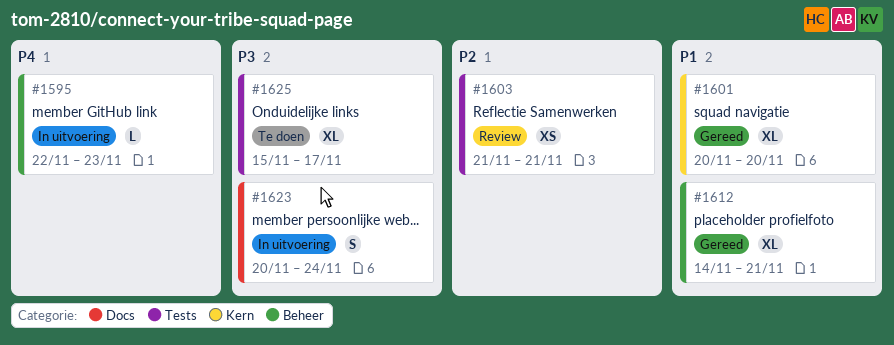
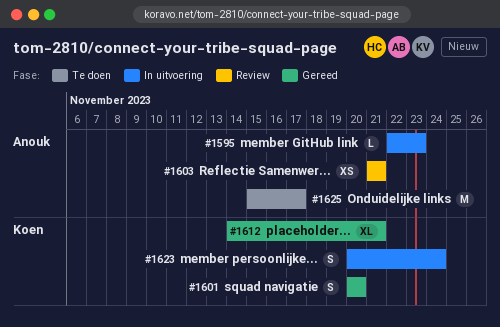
#1601, estimate: XL -> S
#1625, estimate: XL -> M

